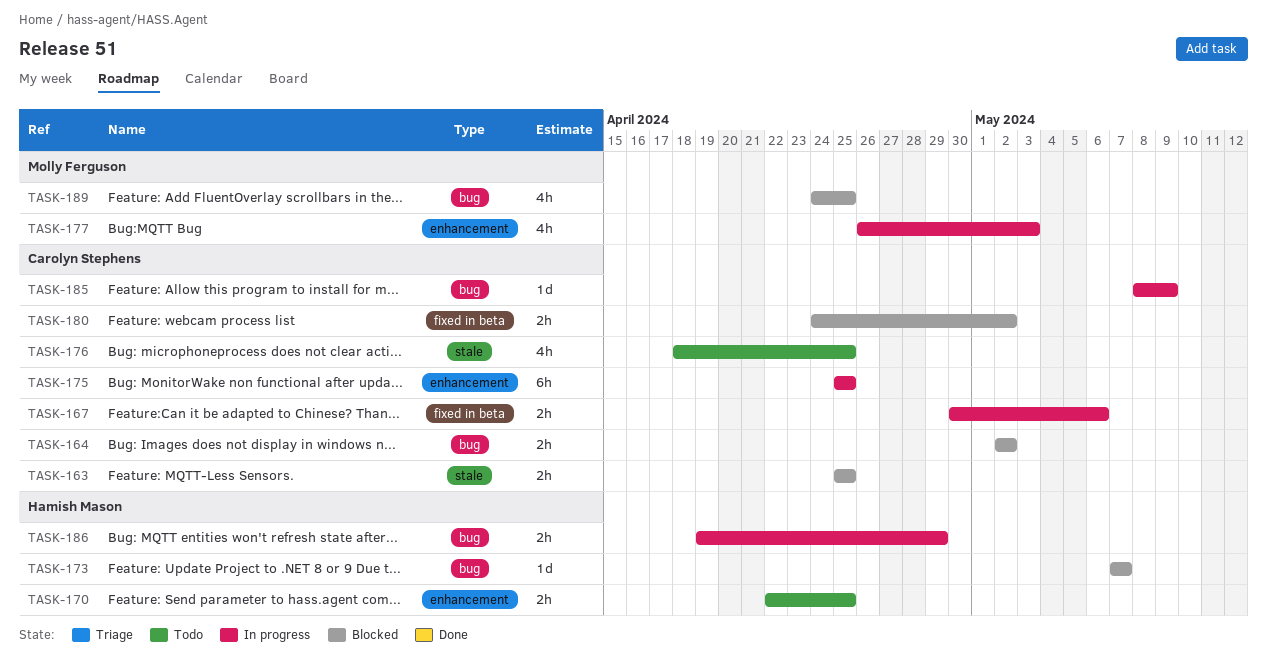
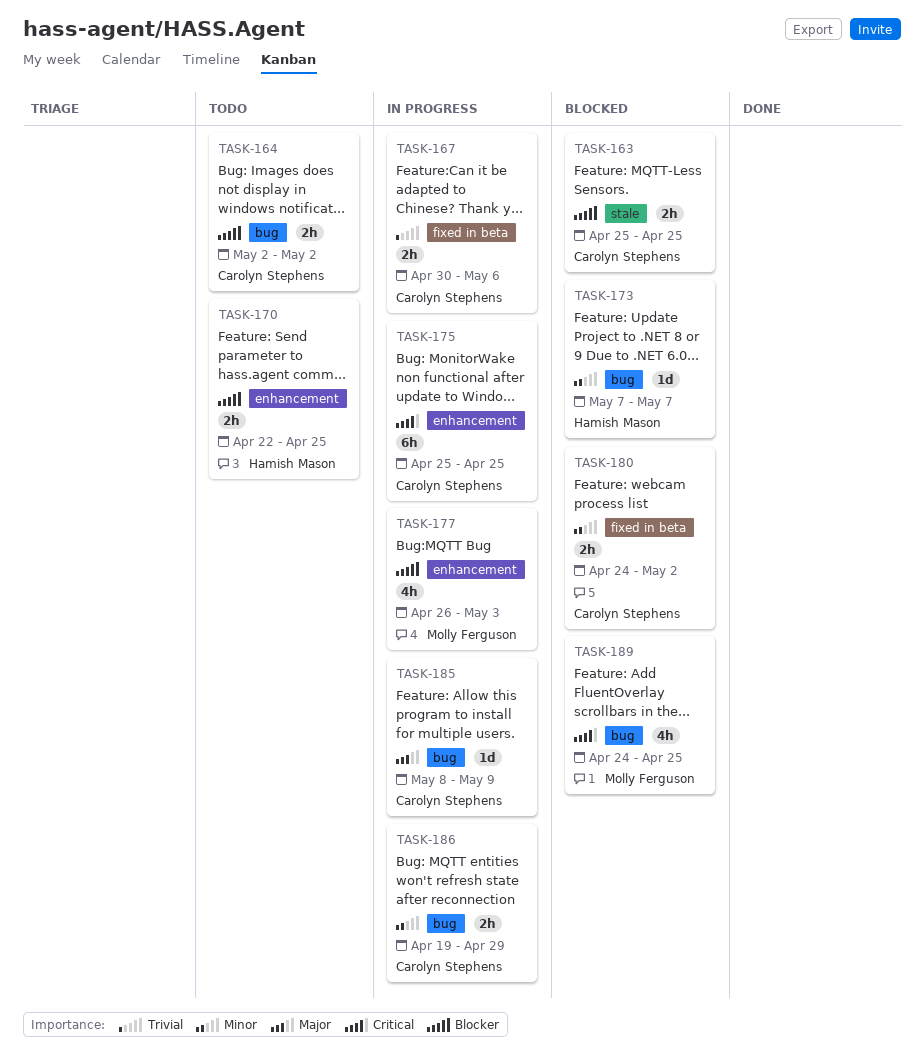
TASK-164, status: Blocked -> Todo
TASK-176: present -> none
TASK-186, owner: Hamish Mason -> Carolyn Stephens

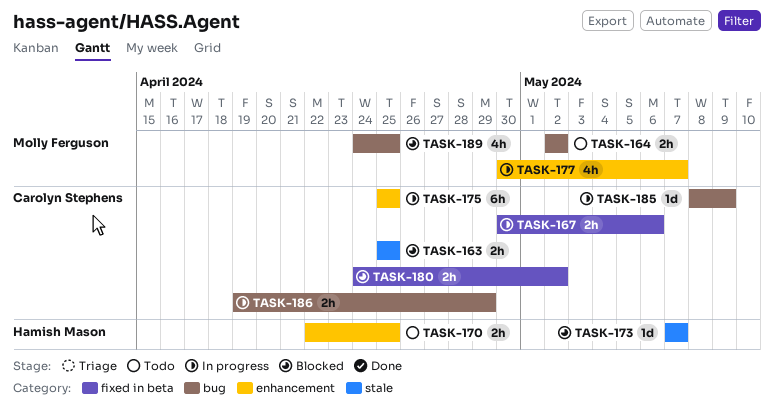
TASK-164, owner: Carolyn Stephens -> Molly Ferguson
TASK-173, label: bug -> stale
TASK-177, start: Apr 26 -> Apr 30
TASK-177, due: May 3 -> May 7

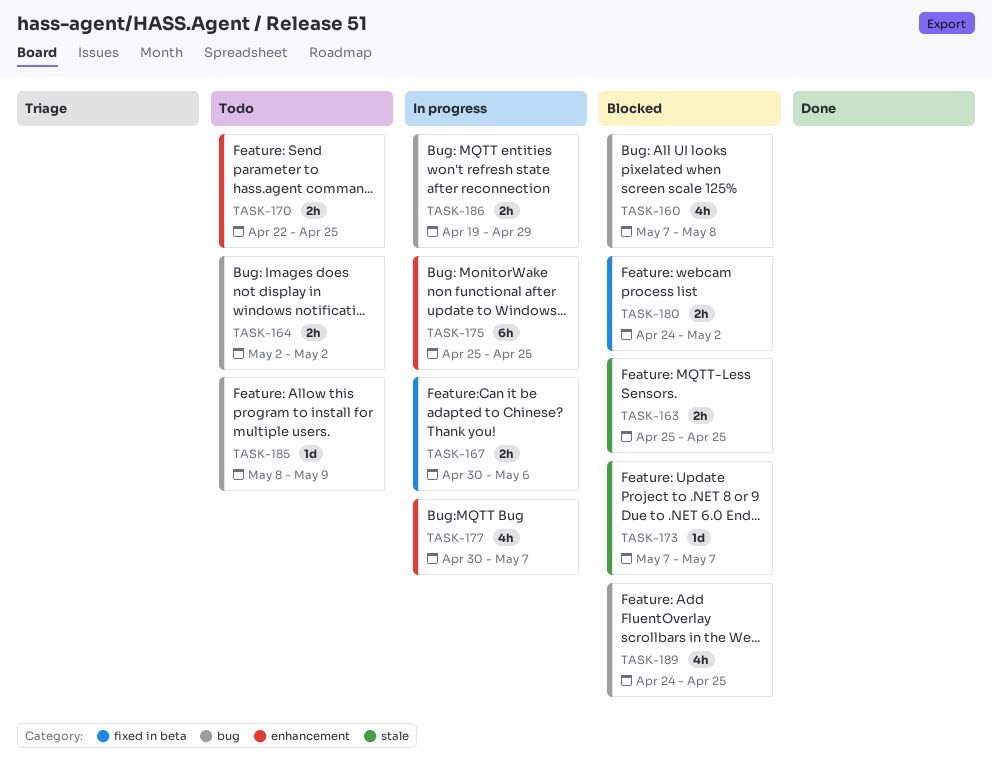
TASK-160: none -> present
TASK-185, status: In progress -> Todo

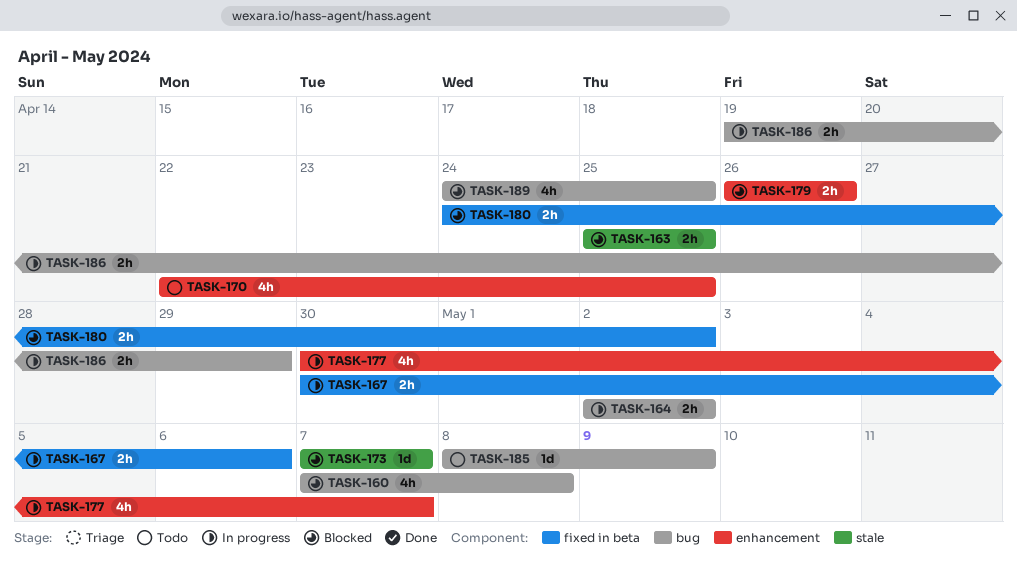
TASK-164, status: Todo -> In progress
TASK-170, estimate: 2h -> 4h
TASK-175: present -> none
TASK-179: none -> present

